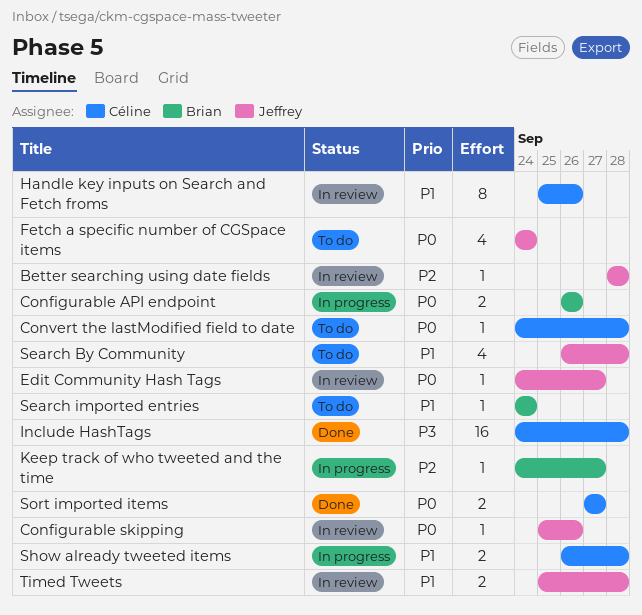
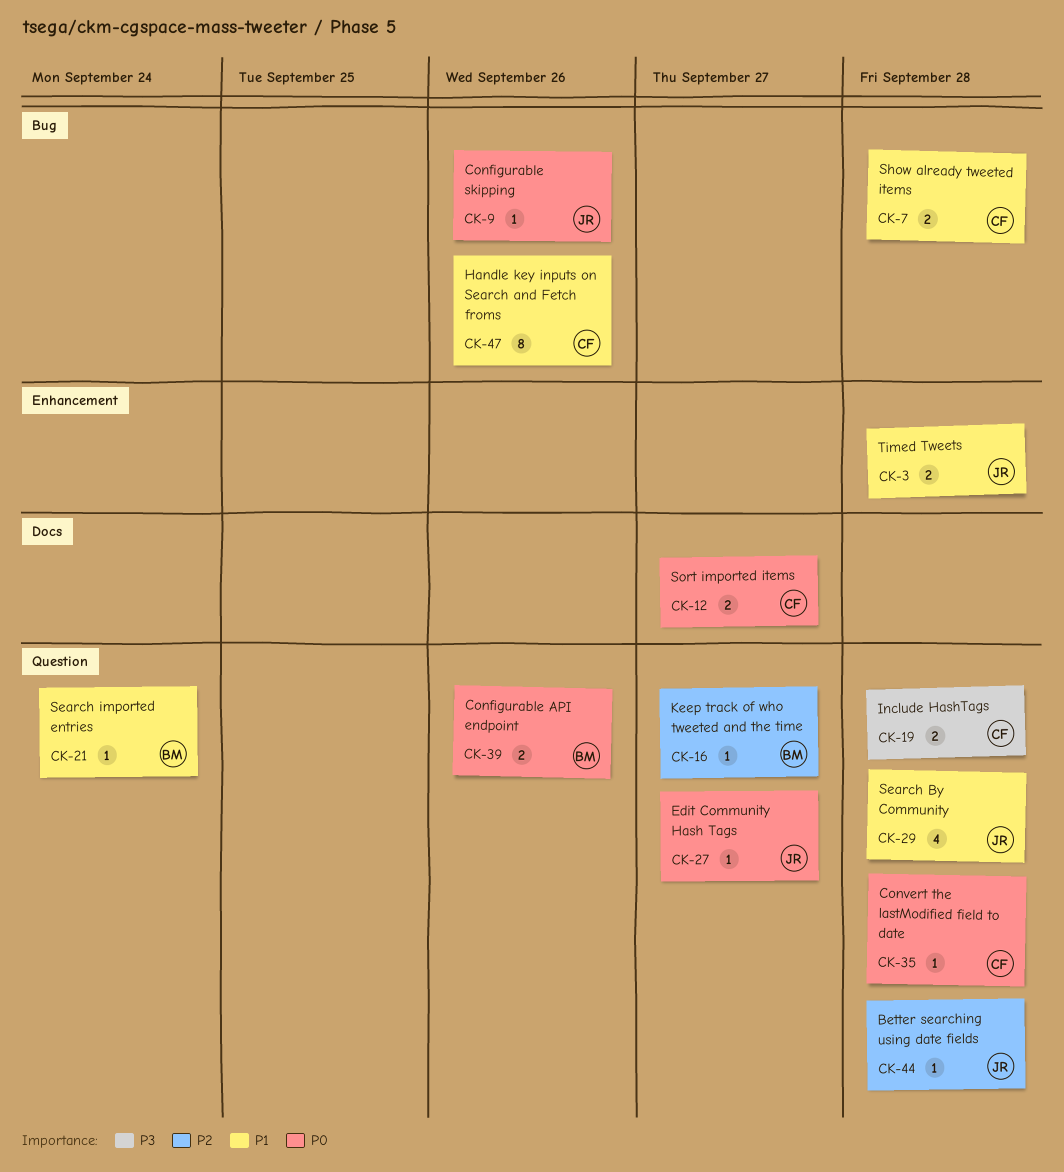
Fetch a specific number of CGSpace items: present -> none
Include HashTags, estimate: 16 -> 2

